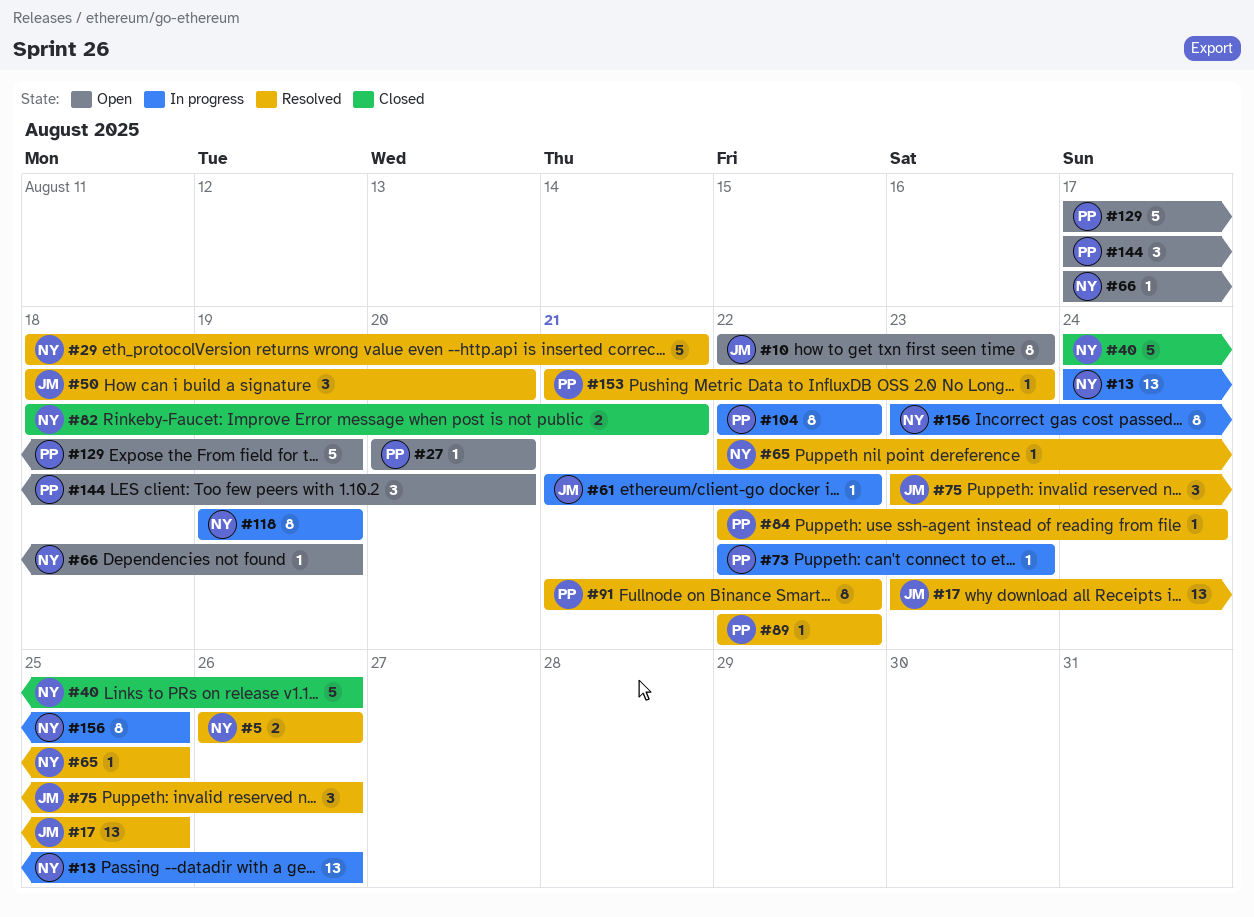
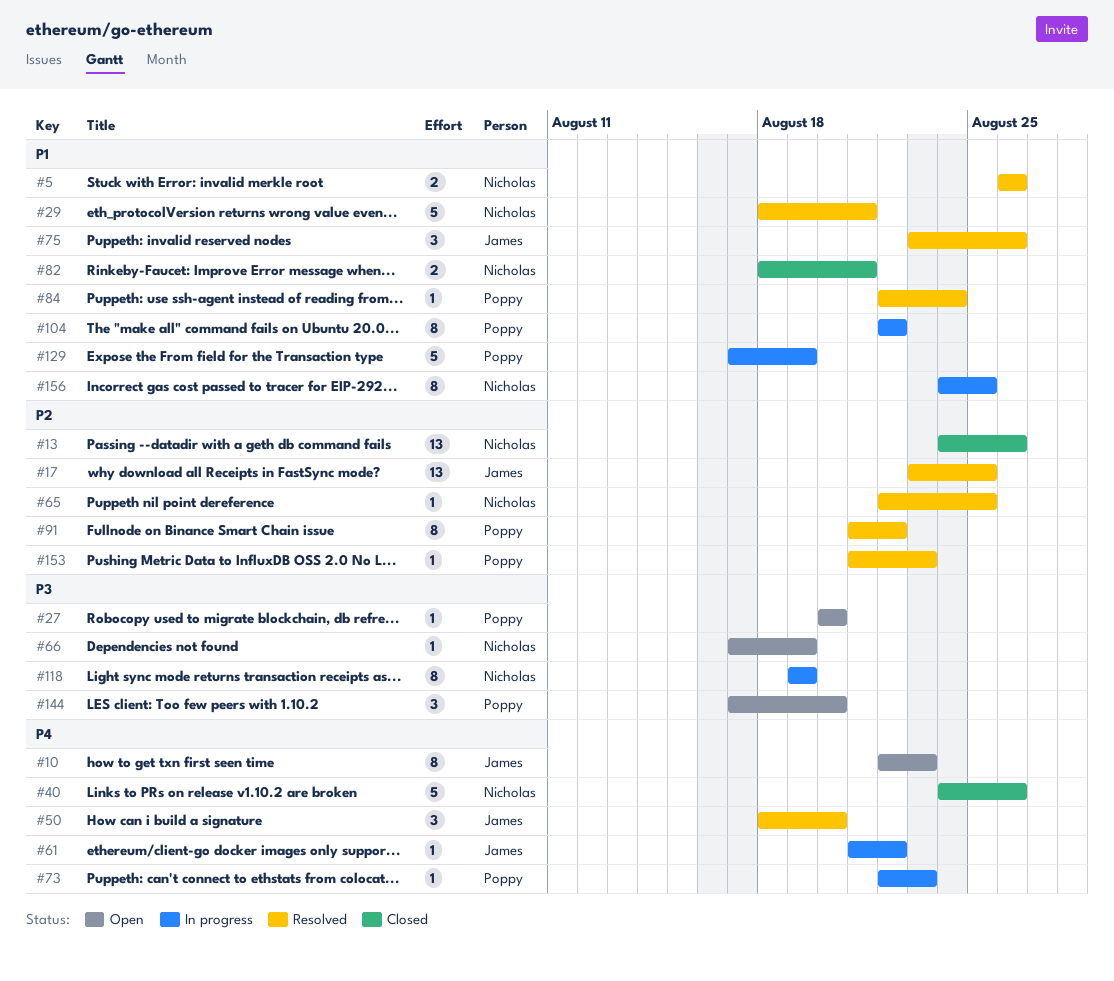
#13, status: In progress -> Closed
#89: present -> none
#129, status: Open -> In progress
#156, start: Aug 23 -> Aug 24

